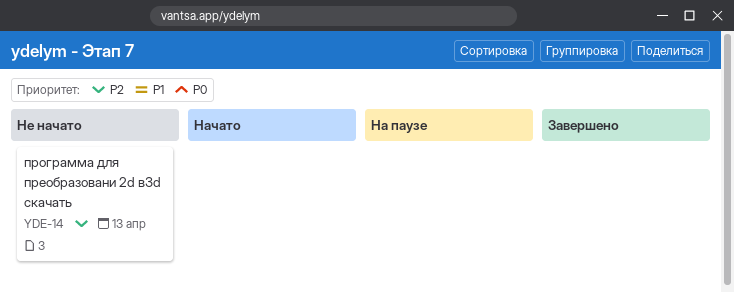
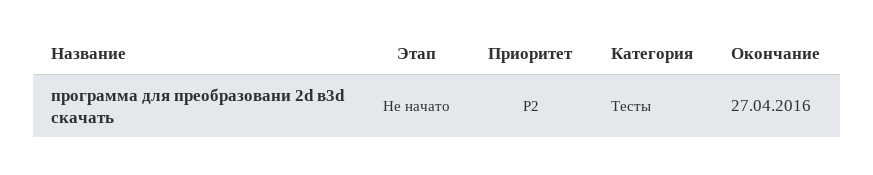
программа для преобразовани 2d в3d скачать, due: Apr 13 -> Apr 27

